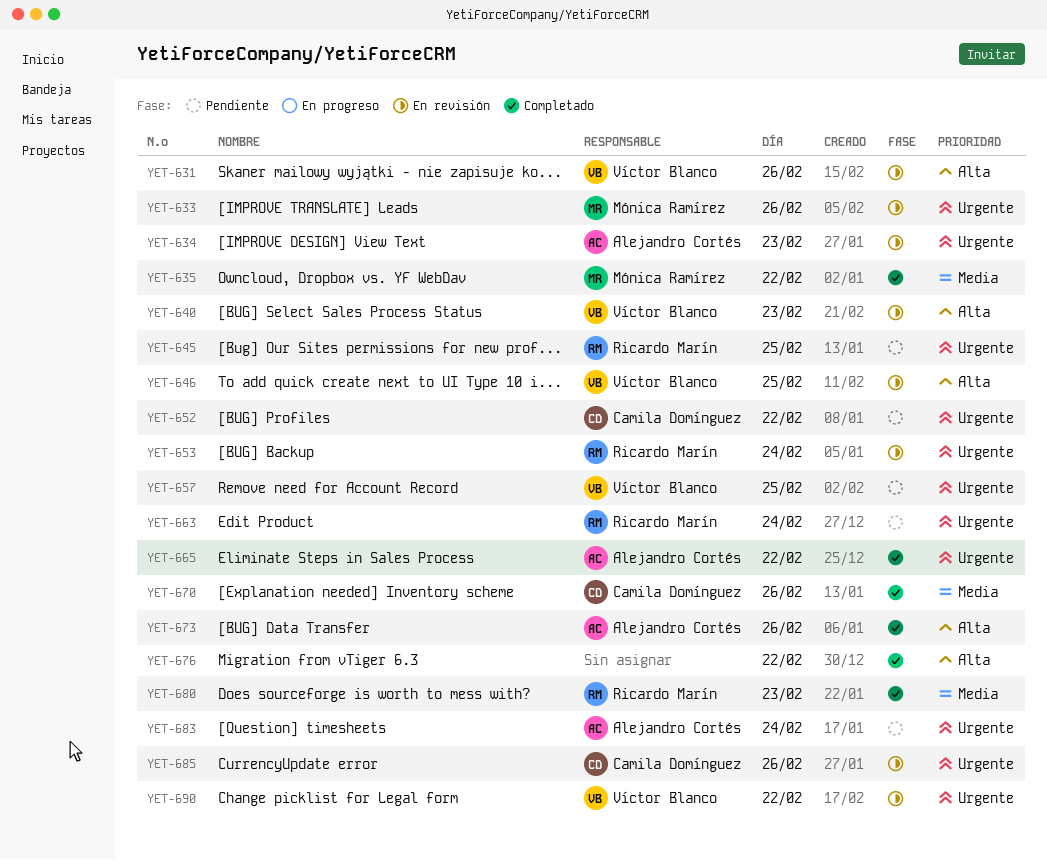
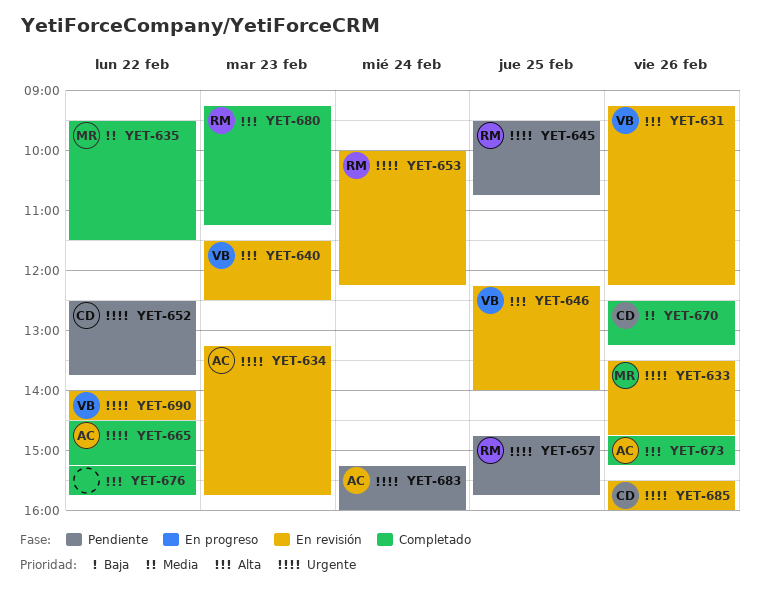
YET-657, owner: Víctor Blanco -> Ricardo Marín
YET-663: present -> none
YET-680, priority: Media -> Alta

